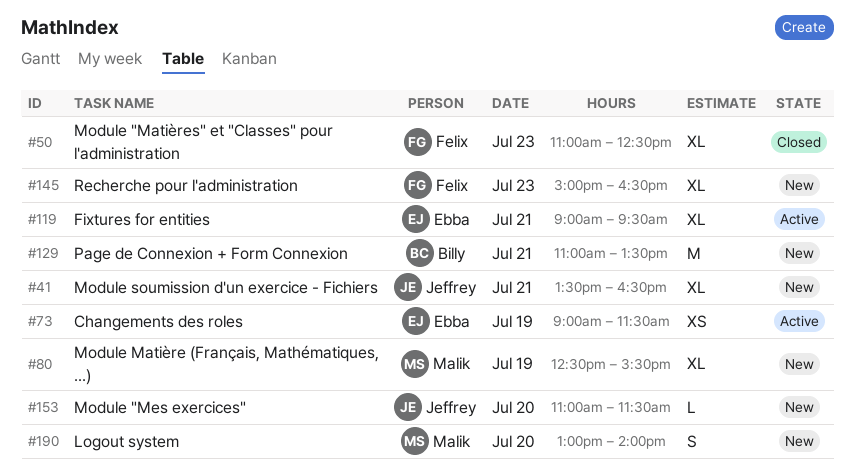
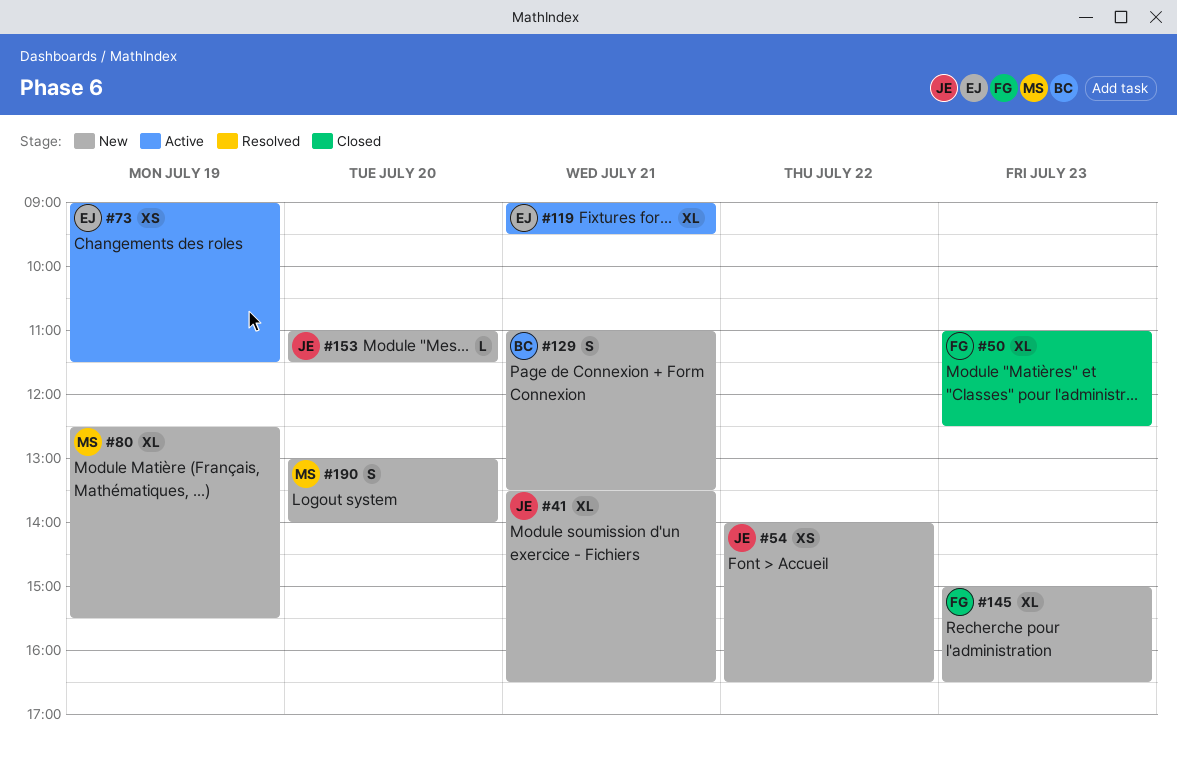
#54: none -> present
#129, estimate: M -> S

